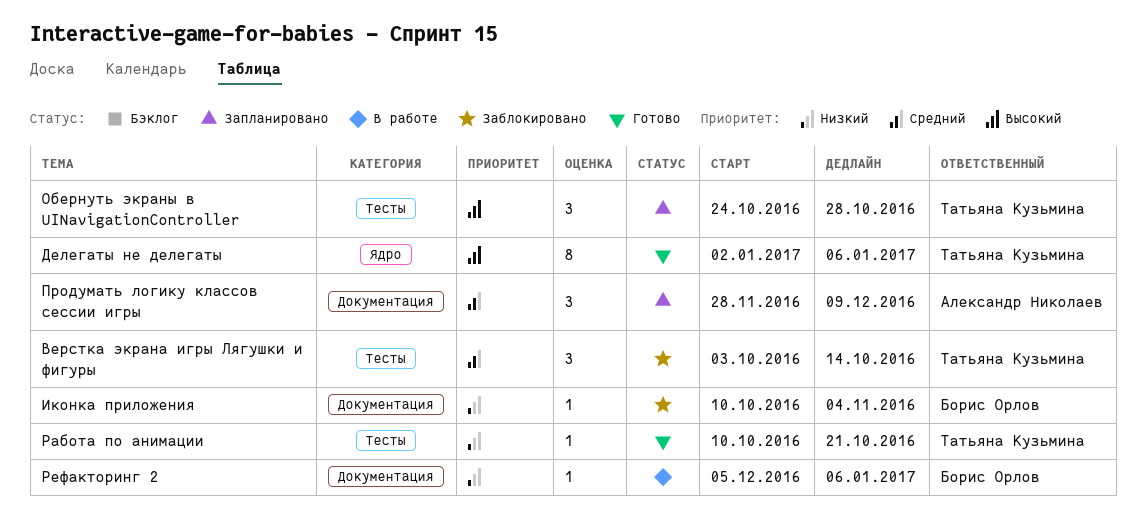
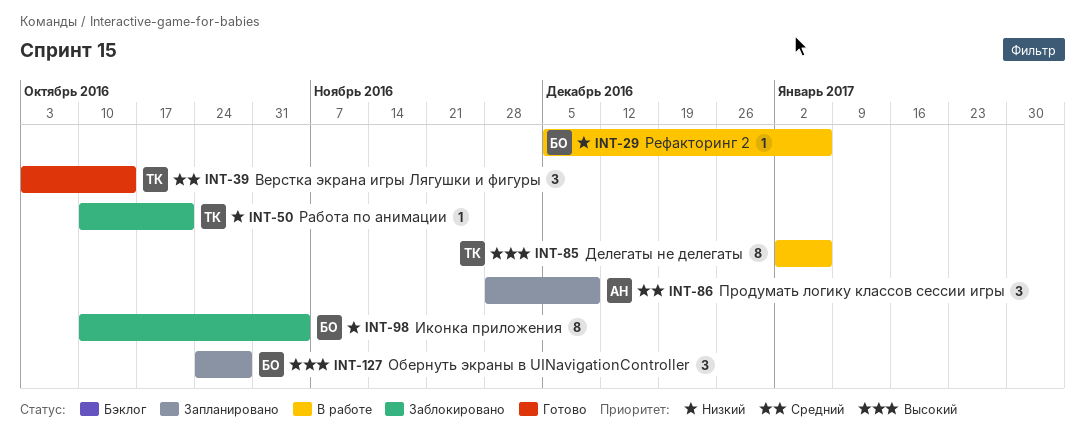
Верстка экрана игры Лягушки и фигуры, status: Заблокировано -> Готово
Делегаты не делегаты, status: Готово -> В работе
Иконка приложения, estimate: 1 -> 8
Обернуть экраны в UINavigationController, owner: Татьяна Кузьмина -> Борис Орлов
Работа по анимации, status: Готово -> Заблокировано

